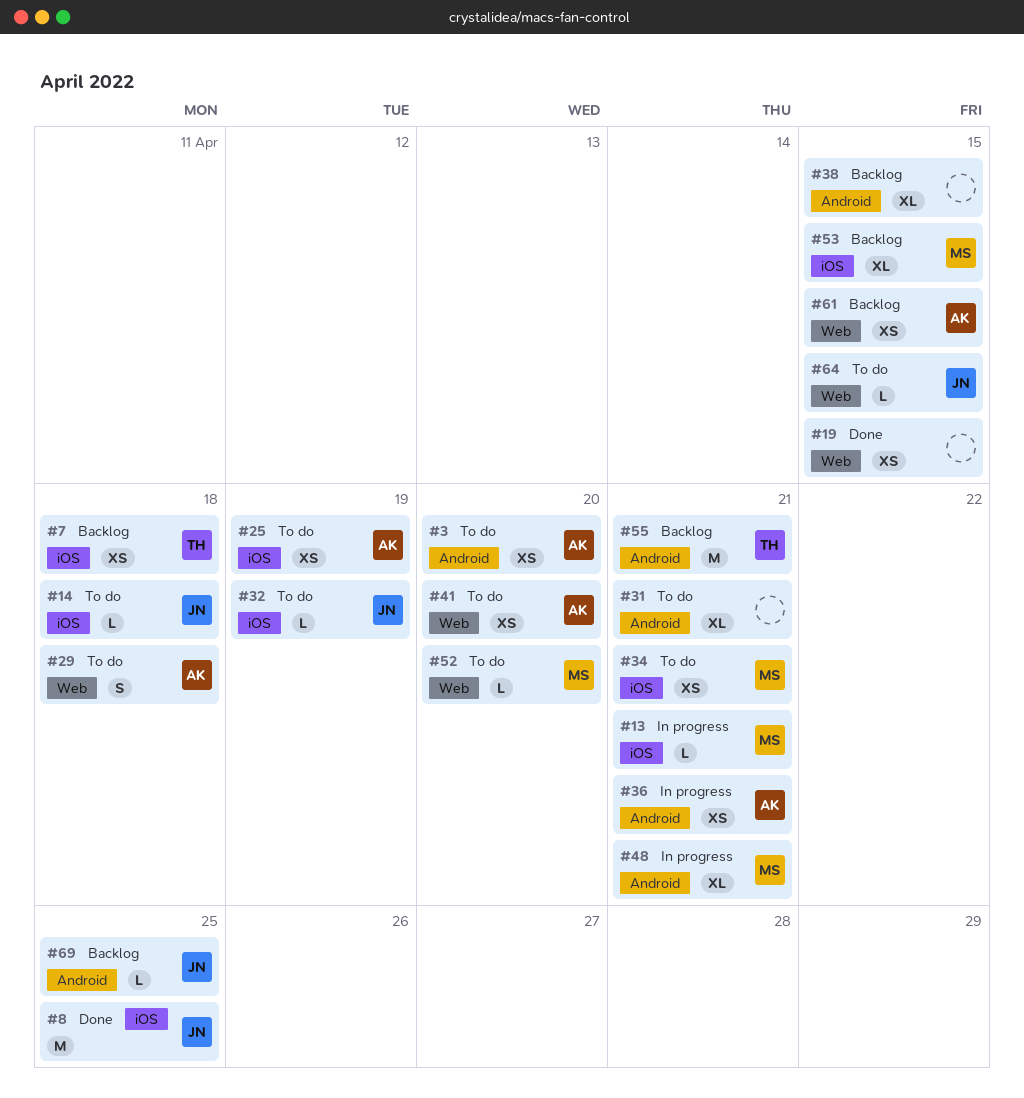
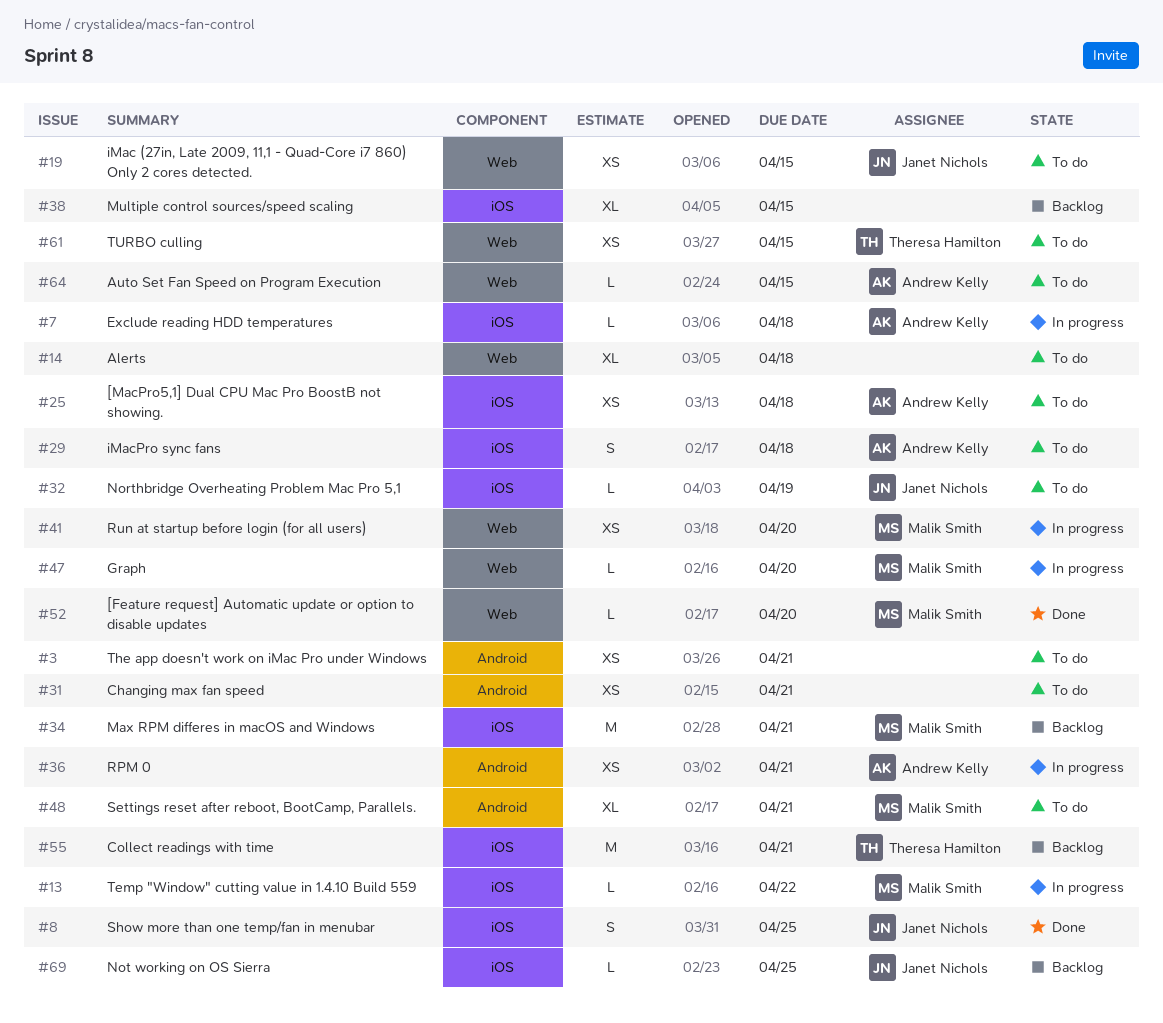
#3, owner: Andrew Kelly -> none
#3, due: Apr 20 -> Apr 21
#7, status: Backlog -> In progress
#7, owner: Theresa Hamilton -> Andrew Kelly
#7, estimate: XS -> L
#8, estimate: M -> S
#13, due: Apr 21 -> Apr 22
#14, owner: Janet Nichols -> none
#14, label: iOS -> Web
#14, estimate: L -> XL
#19, status: Done -> To do
#19, owner: none -> Janet Nichols
#25, due: Apr 19 -> Apr 18
#29, label: Web -> iOS
#31, estimate: XL -> XS
#34, status: To do -> Backlog
#34, estimate: XS -> M
#38, label: Android -> iOS
#41, status: To do -> In progress
#41, owner: Andrew Kelly -> Malik Smith
#47: none -> present
#48, status: In progress -> To do
#52, status: To do -> Done
#53: present -> none
#55, label: Android -> iOS
#61, status: Backlog -> To do
#61, owner: Andrew Kelly -> Theresa Hamilton
#64, owner: Janet Nichols -> Andrew Kelly
#69, label: Android -> iOS

